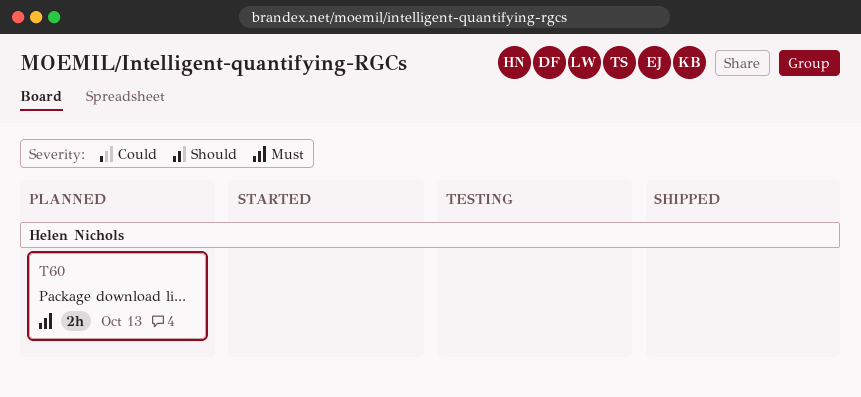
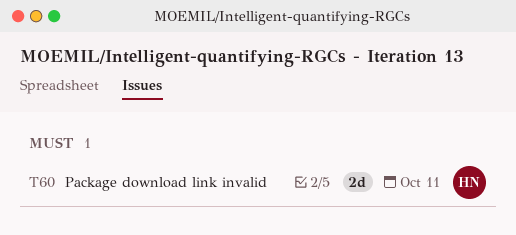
T60, estimate: 2h -> 2d
T60, due: Oct 13 -> Oct 11

